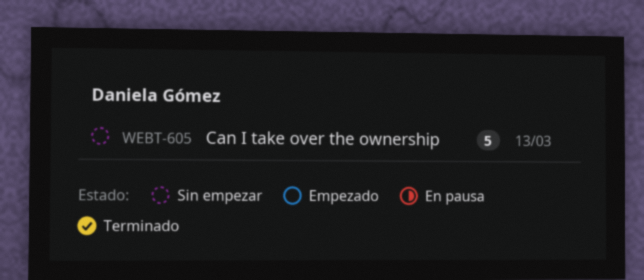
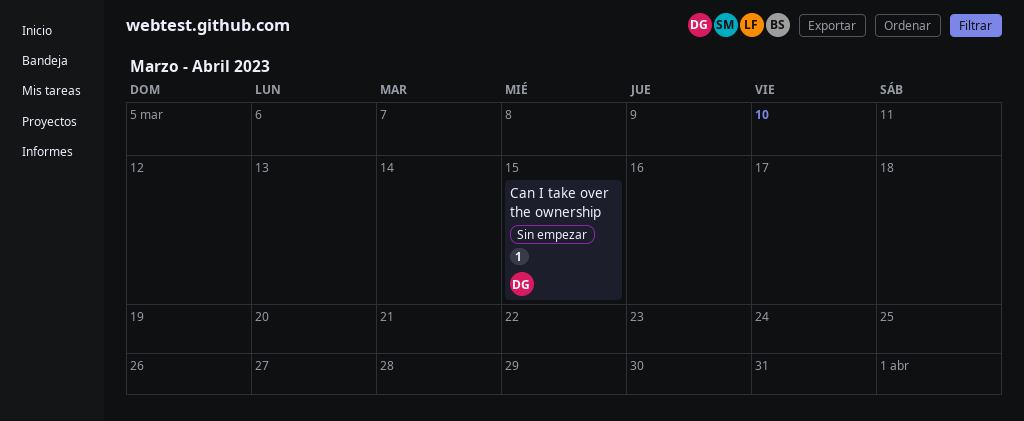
Can I take over the ownership, estimate: 5 -> 1
Can I take over the ownership, due: Mar 13 -> Mar 15

